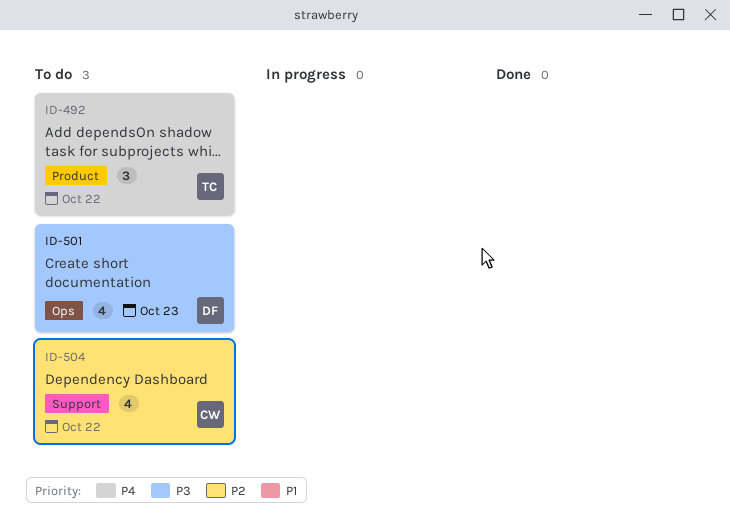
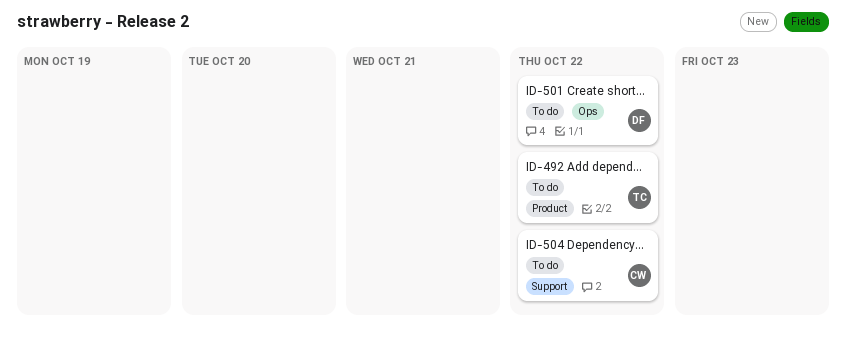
ID-501, due: Oct 23 -> Oct 22

